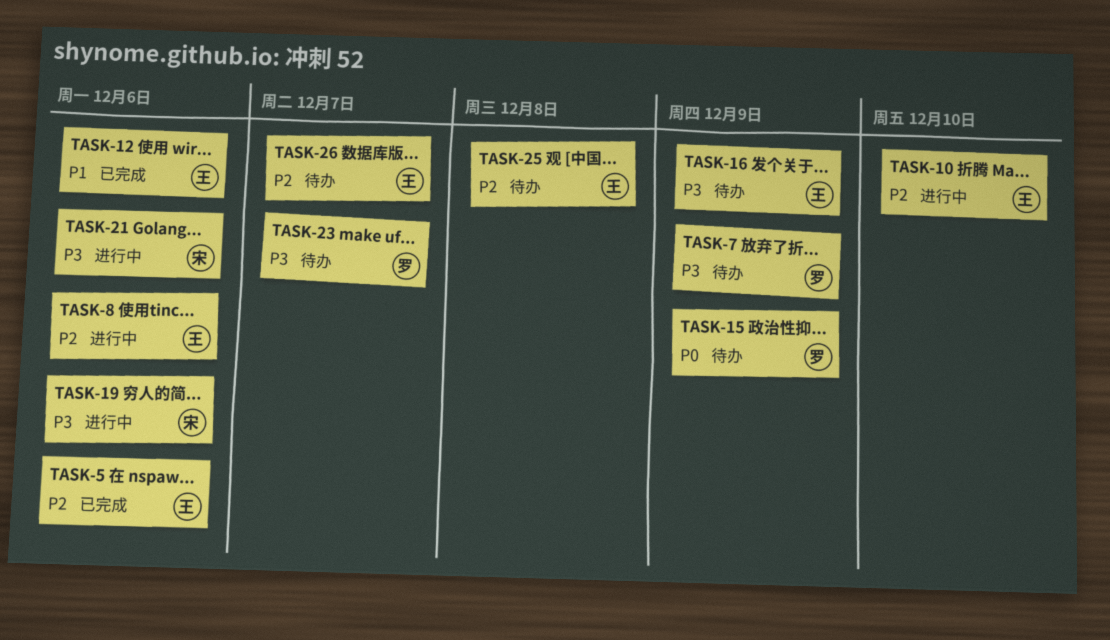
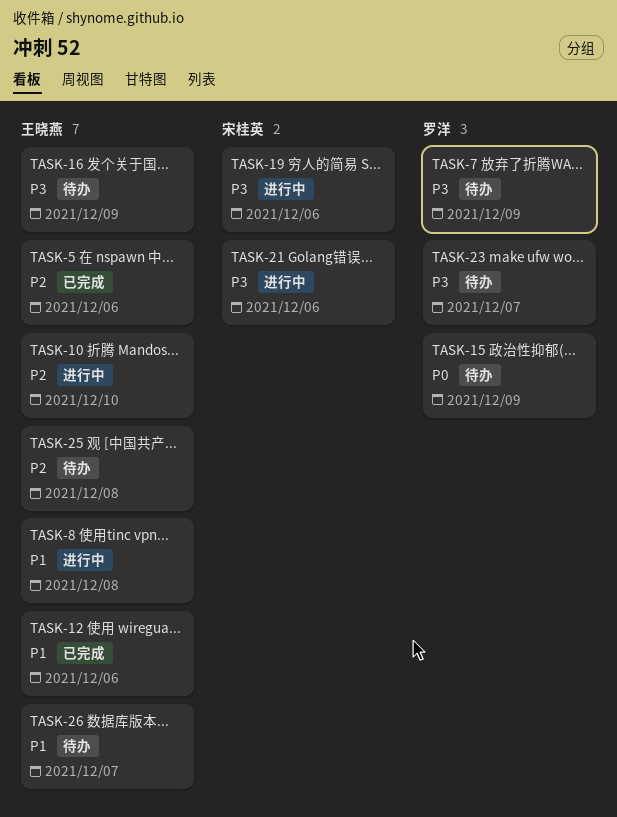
TASK-8, priority: P2 -> P1
TASK-8, due: Dec 6 -> Dec 8
TASK-26, priority: P2 -> P1

